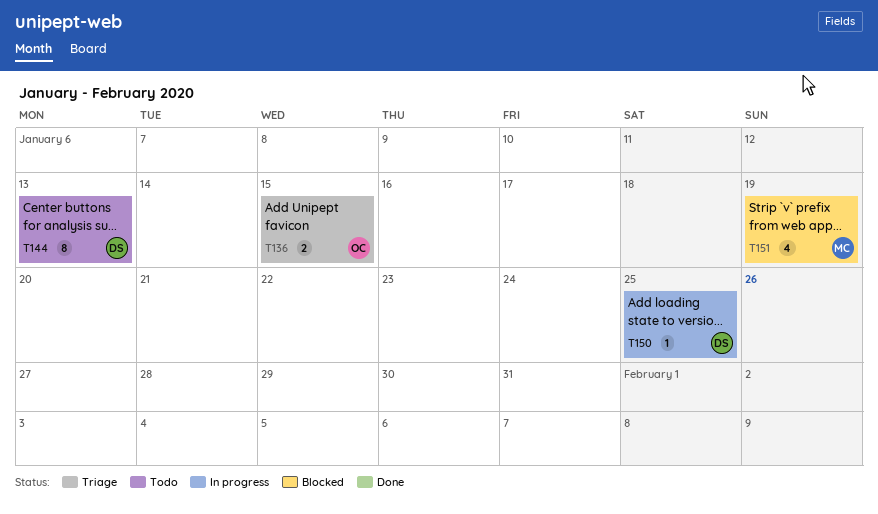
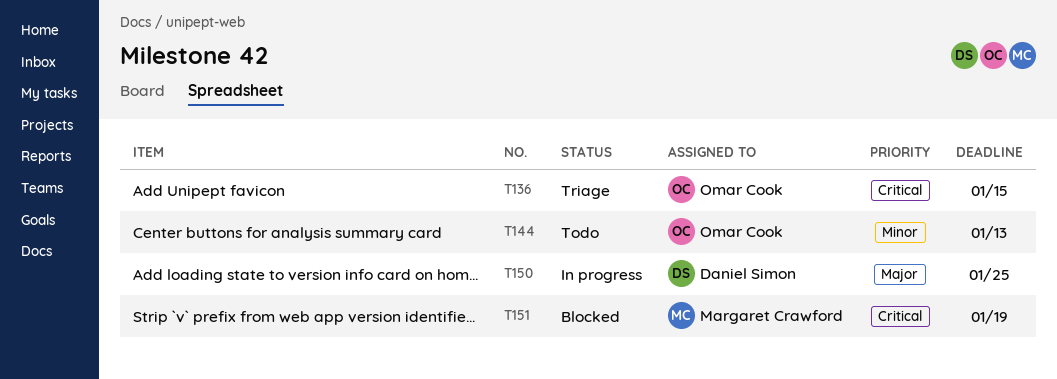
T144, owner: Daniel Simon -> Omar Cook

